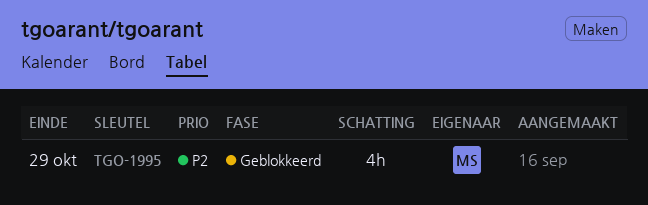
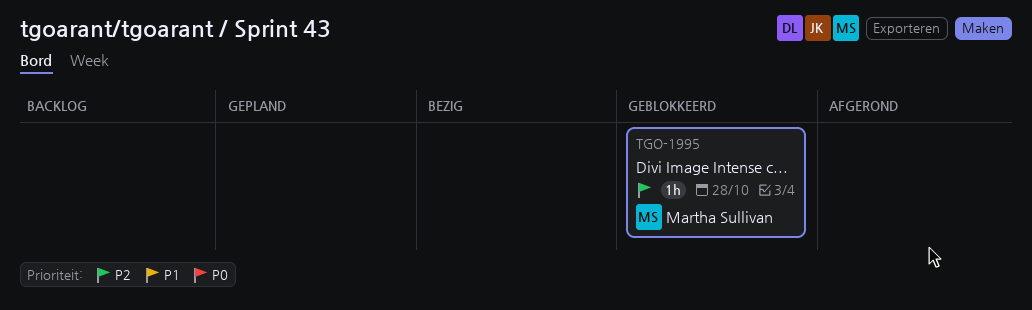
TGO-1995, estimate: 4h -> 1h
TGO-1995, due: Oct 29 -> Oct 28

